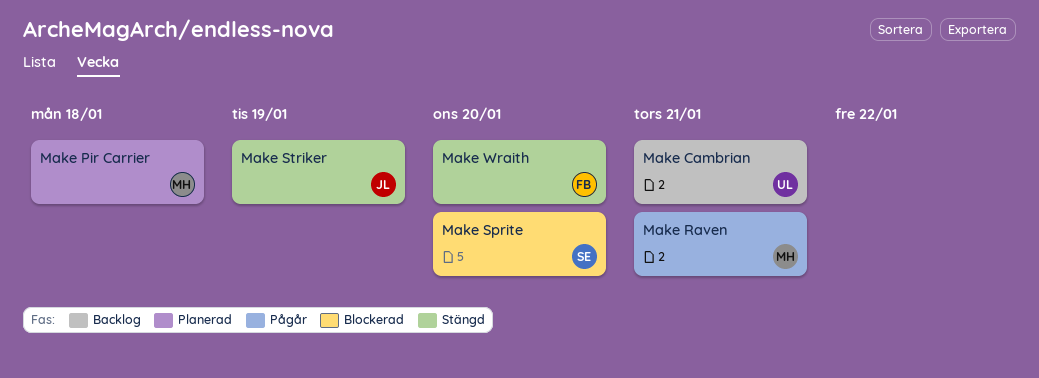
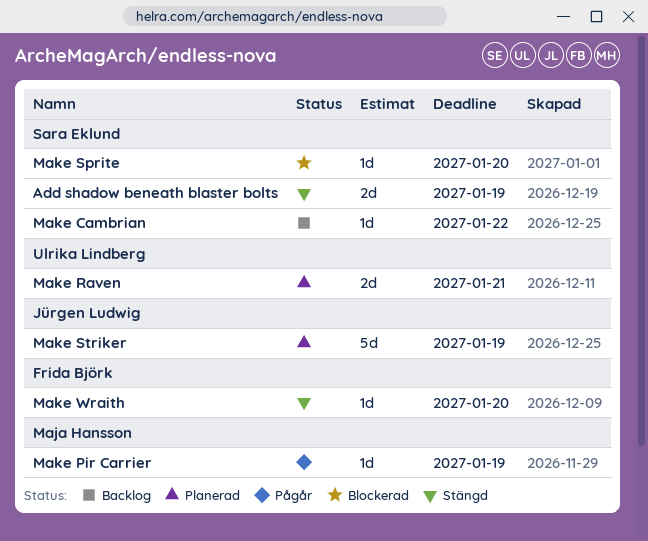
Add shadow beneath blaster bolts: none -> present
Make Cambrian, owner: Ulrika Lindberg -> Sara Eklund
Make Cambrian, due: Jan 21 -> Jan 22
Make Pir Carrier, status: Planerad -> Pågår
Make Pir Carrier, due: Jan 18 -> Jan 19
Make Raven, status: Pågår -> Planerad
Make Raven, owner: Maja Hansson -> Ulrika Lindberg
Make Striker, status: Stängd -> Planerad

